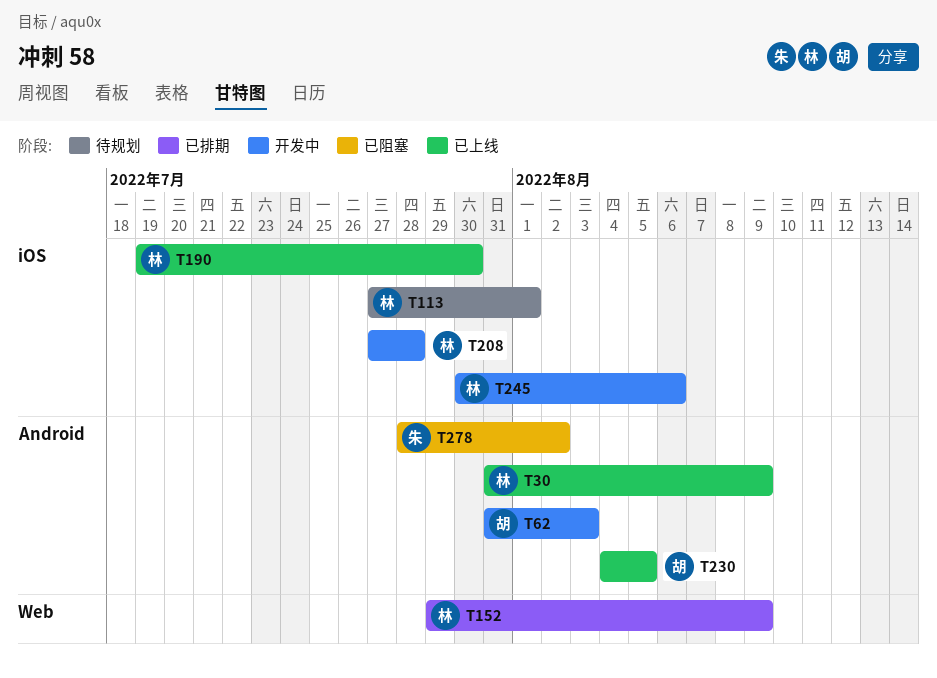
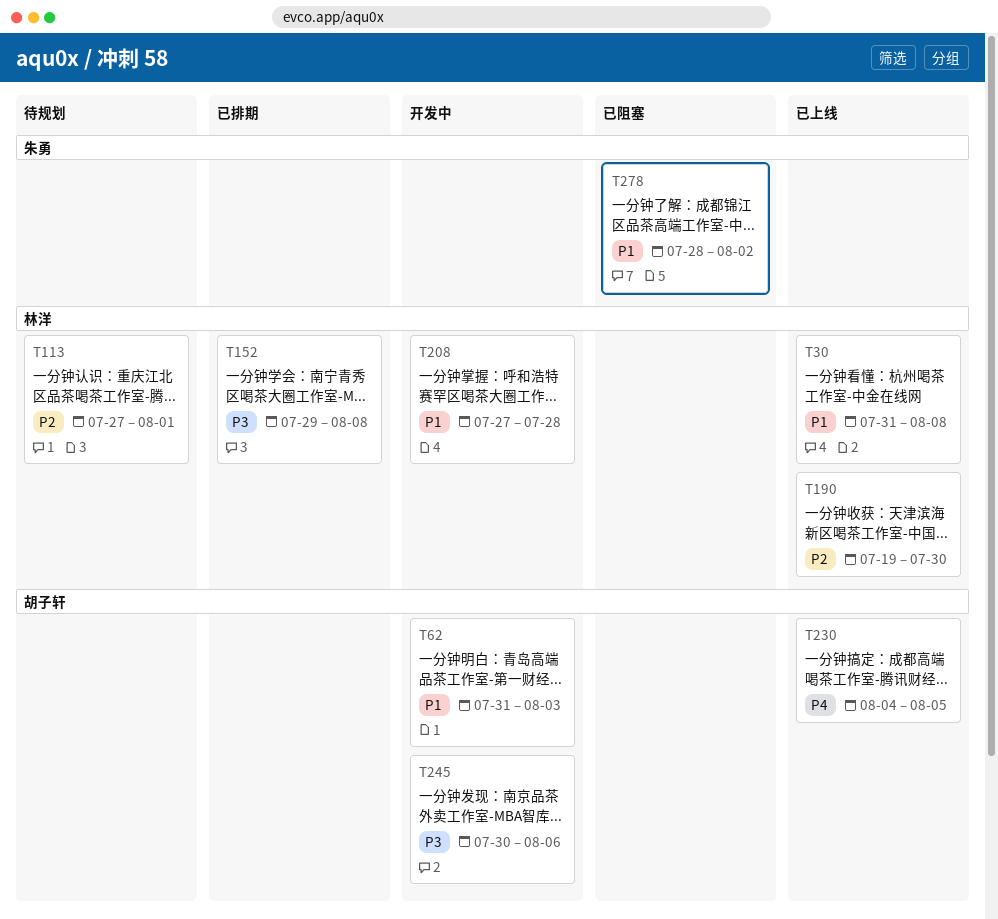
T30, due: Aug 9 -> Aug 8
T152, due: Aug 9 -> Aug 8
T245, owner: 林洋 -> 胡子轩

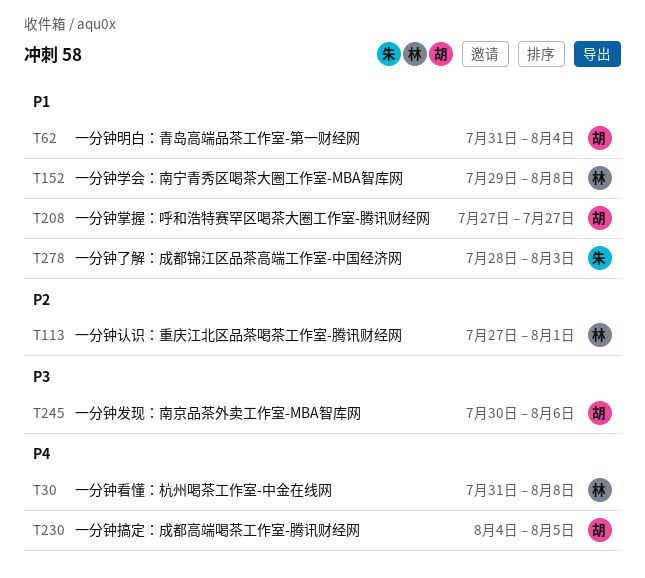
T30, priority: P1 -> P4
T62, due: Aug 3 -> Aug 4
T152, priority: P3 -> P1
T190: present -> none
T208, owner: 林洋 -> 胡子轩
T208, due: Jul 28 -> Jul 27
T278, due: Aug 2 -> Aug 3

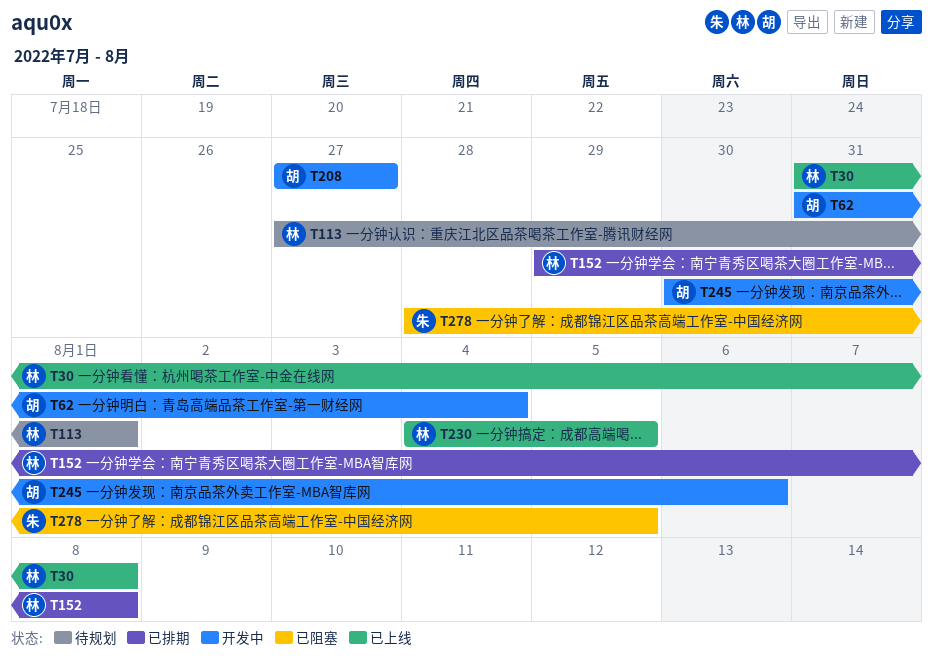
T230, owner: 胡 -> 林
T278, due: Aug 3 -> Aug 5

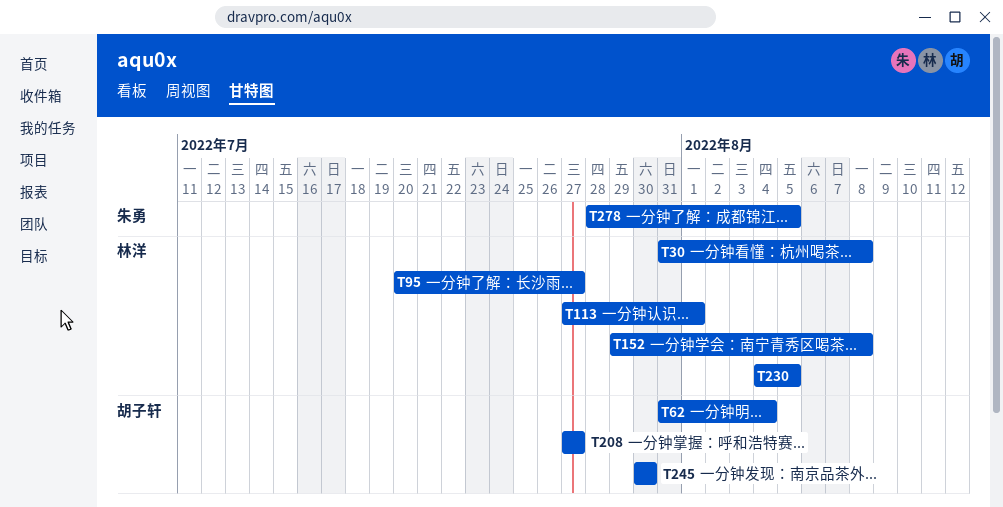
T95: none -> present
T245, due: Aug 6 -> Jul 30

